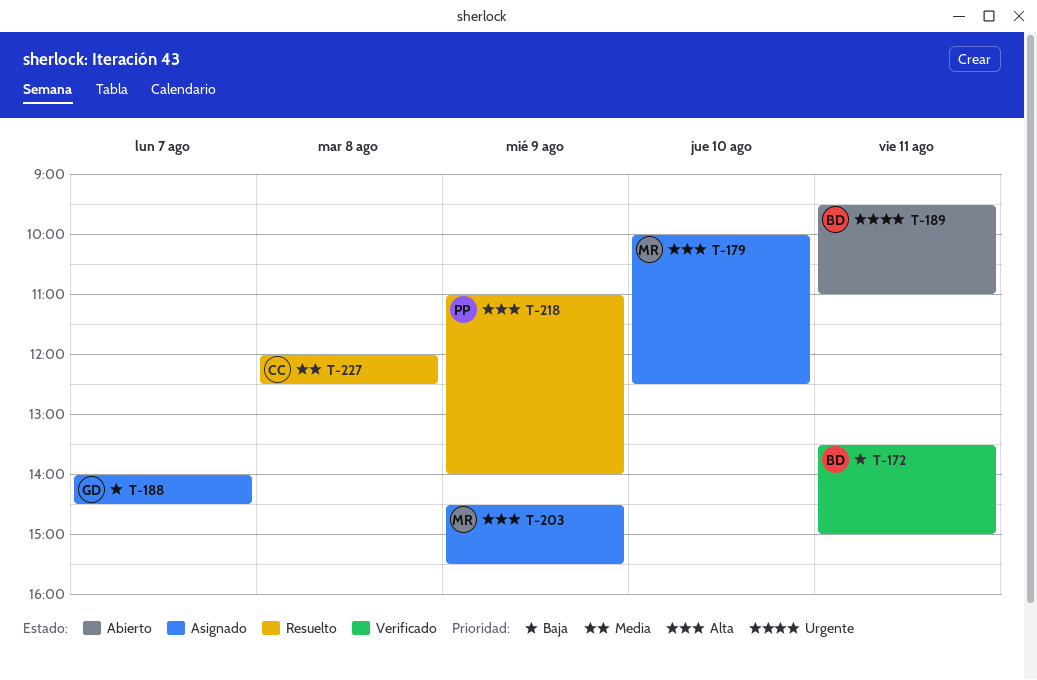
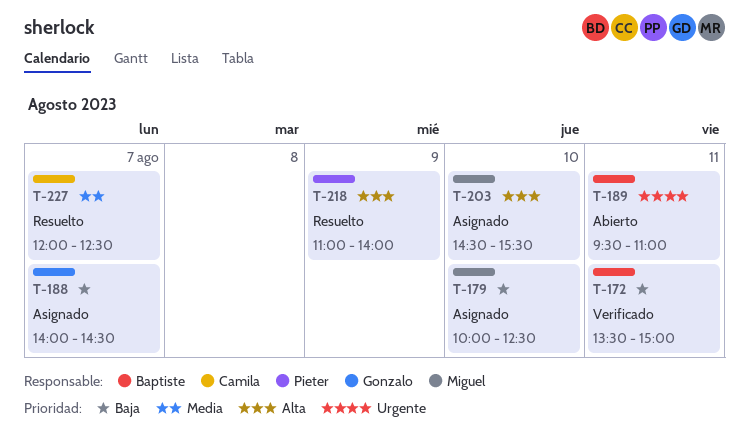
T-179, priority: Alta -> Baja
T-203, day: Aug 9 -> Aug 10
T-227, day: Aug 8 -> Aug 7

